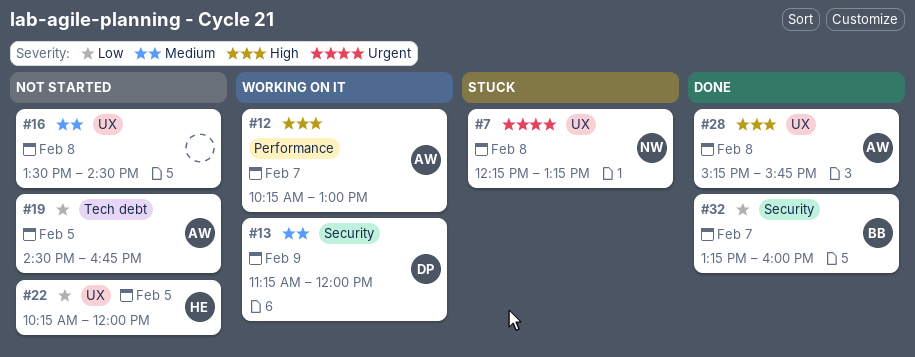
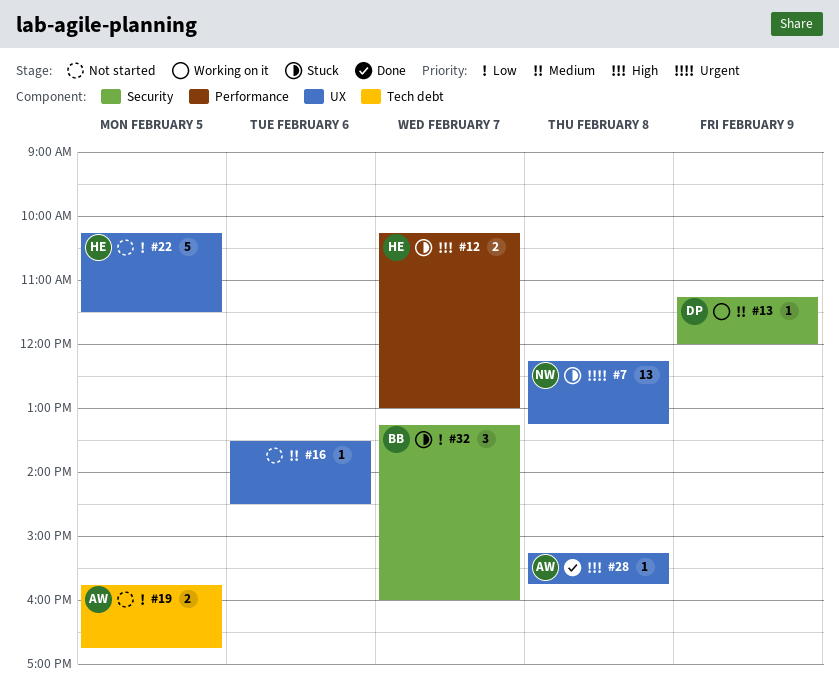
#12, status: Working on it -> Stuck
#12, owner: AW -> HE
#16, day: Feb 8 -> Feb 6
#19, begins: 14:30 -> 15:45
#22, ends: 12:00 -> 11:30
#32, status: Done -> Stuck

